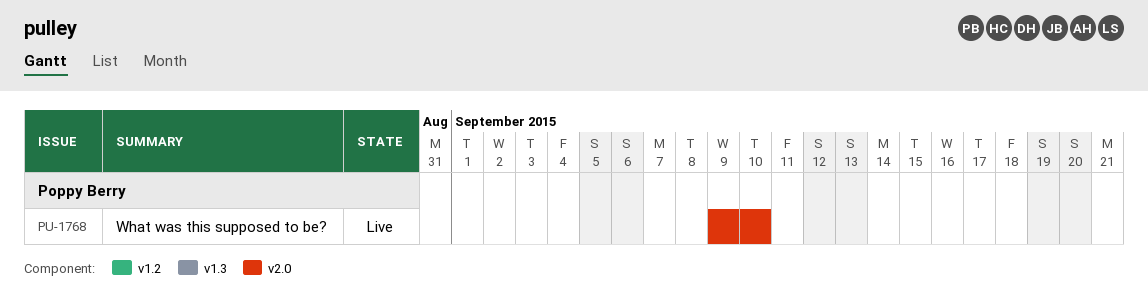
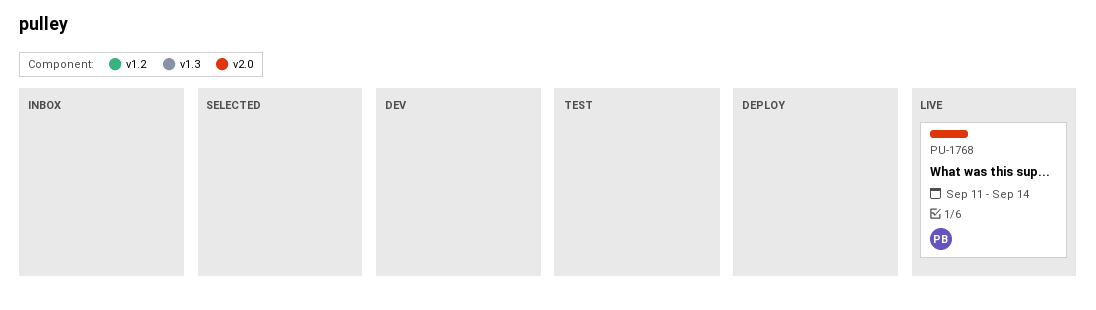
PU-1768, start: Sep 9 -> Sep 11
PU-1768, due: Sep 10 -> Sep 14

